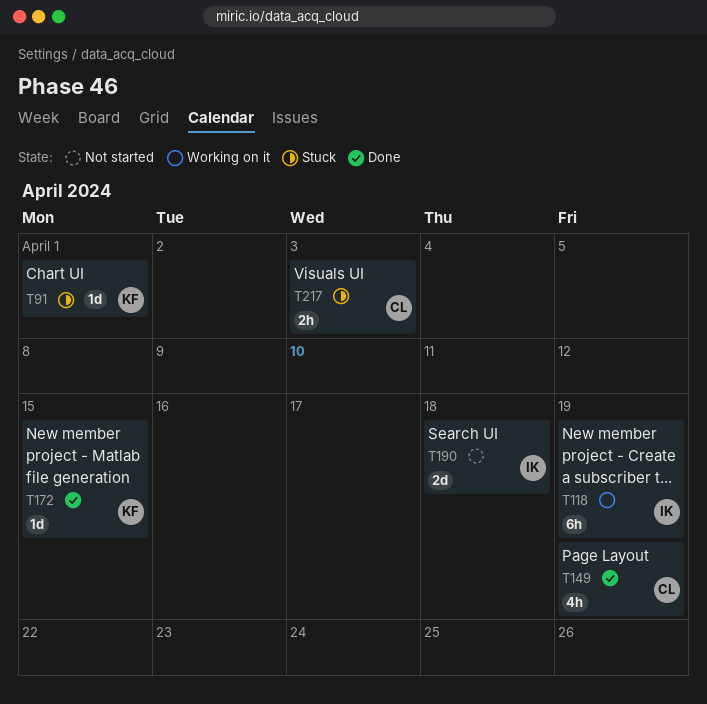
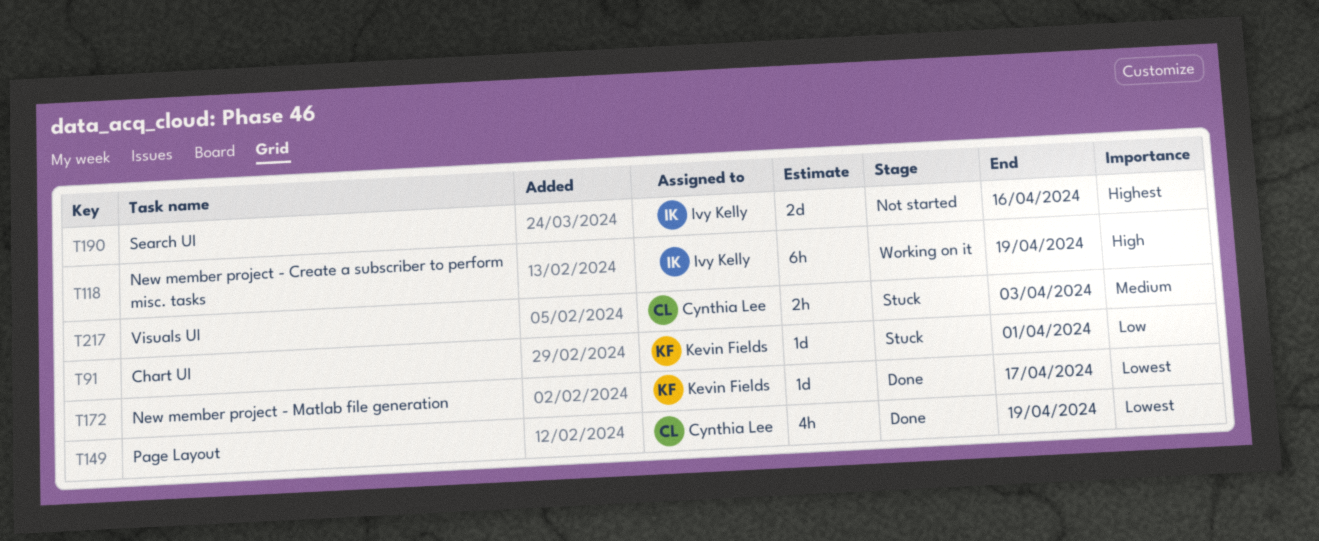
T172, due: Apr 15 -> Apr 17
T190, due: Apr 18 -> Apr 16

